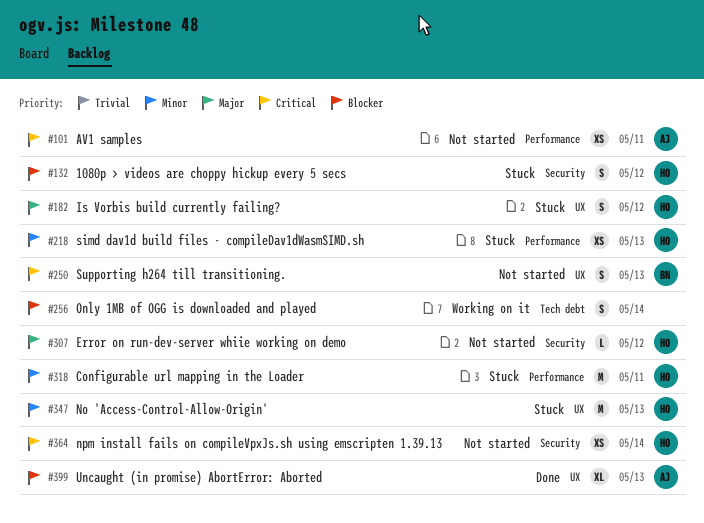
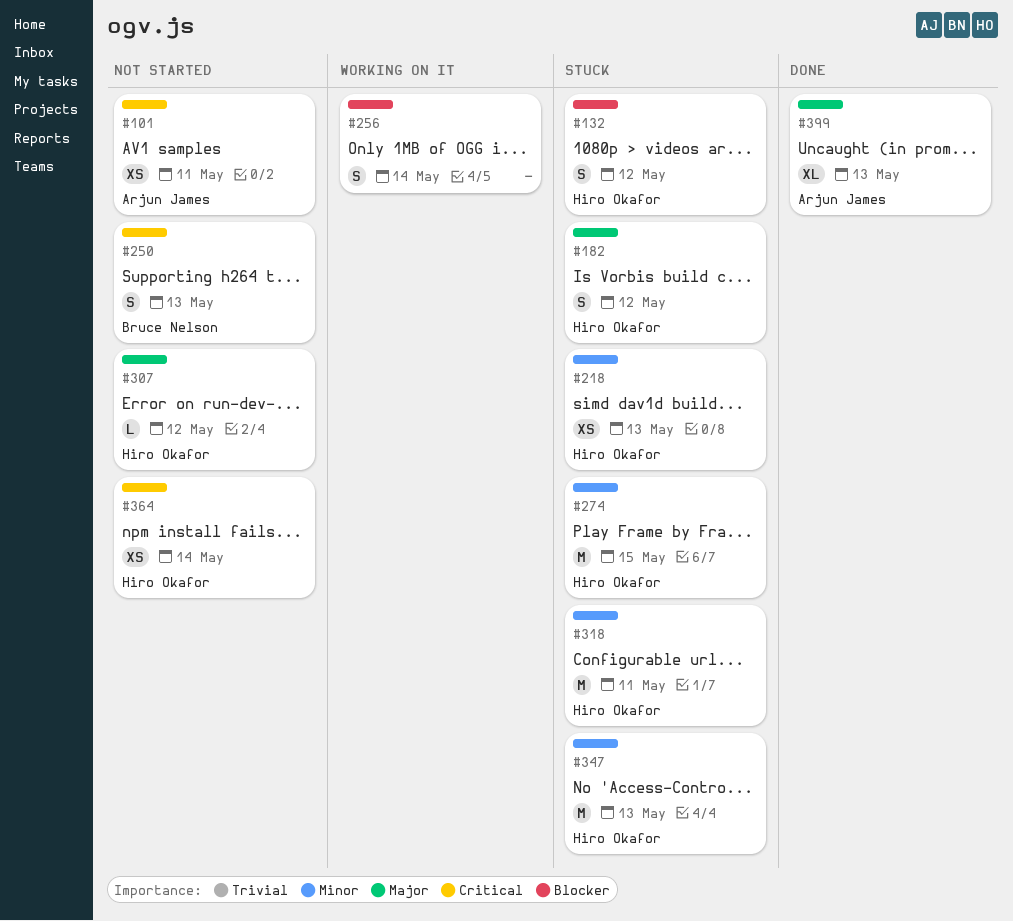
#274: none -> present
#399, priority: Blocker -> Major

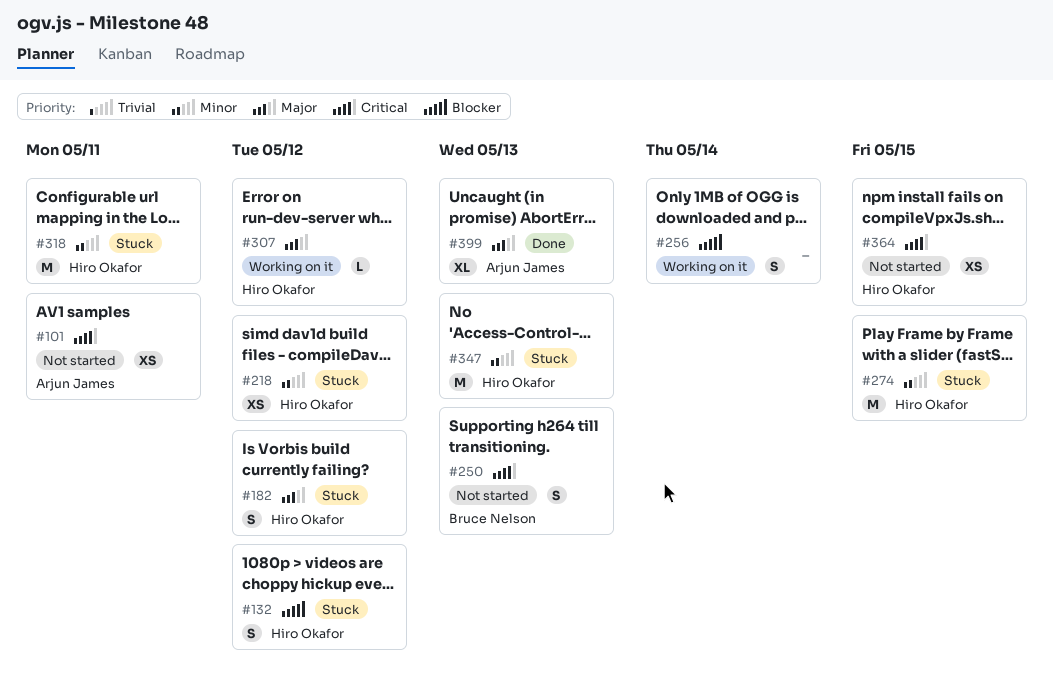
#218, due: May 13 -> May 12
#307, status: Not started -> Working on it
#364, due: May 14 -> May 15

